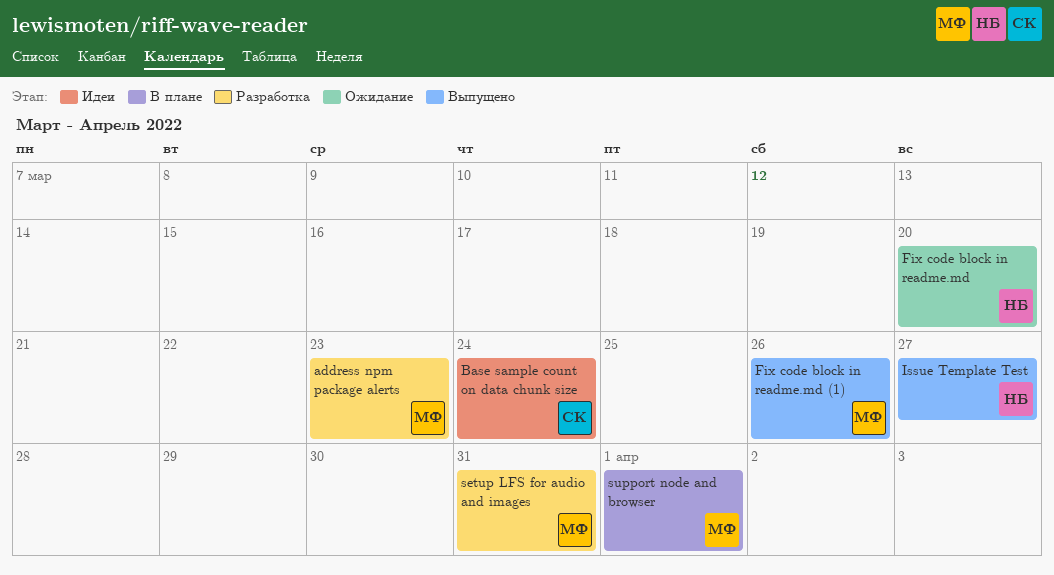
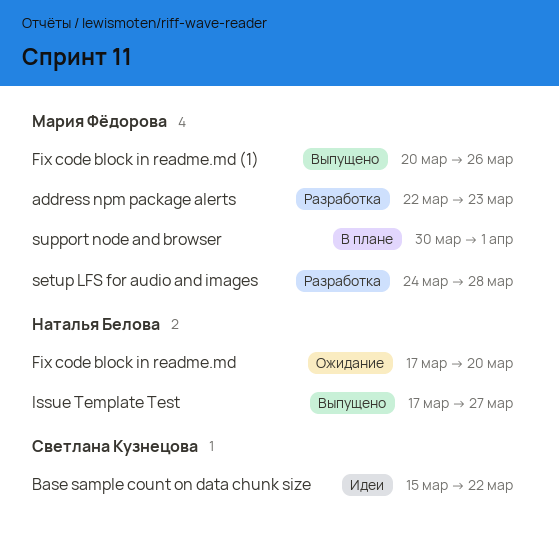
Base sample count on data chunk size, due: Mar 24 -> Mar 22
setup LFS for audio and images, due: Mar 31 -> Mar 28

